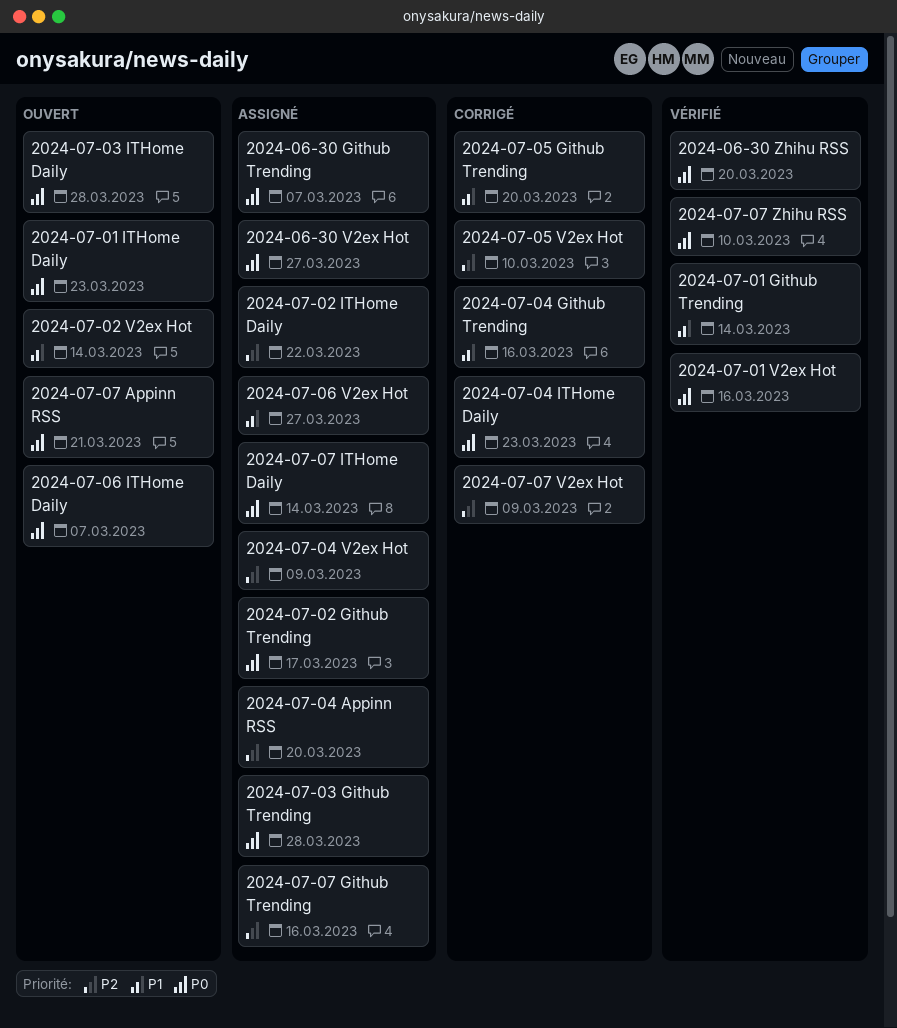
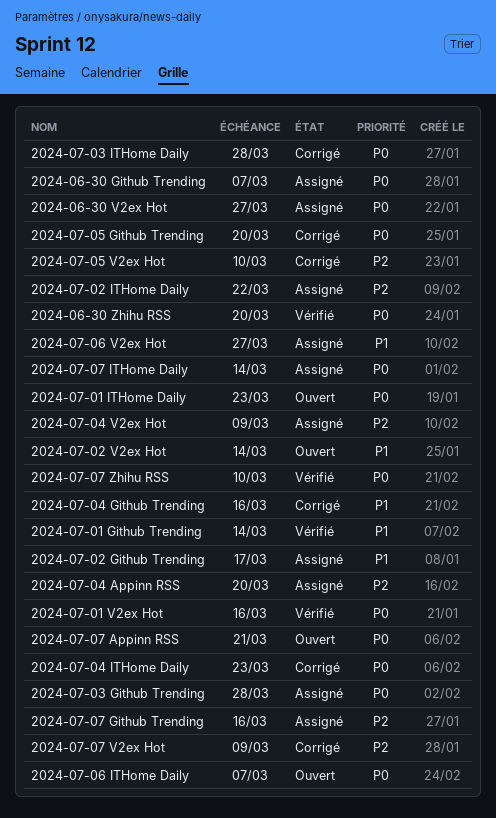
2024-07-02 Github Trending, priority: P0 -> P1
2024-07-03 ITHome Daily, status: Ouvert -> Corrigé
2024-07-05 Github Trending, priority: P1 -> P0

